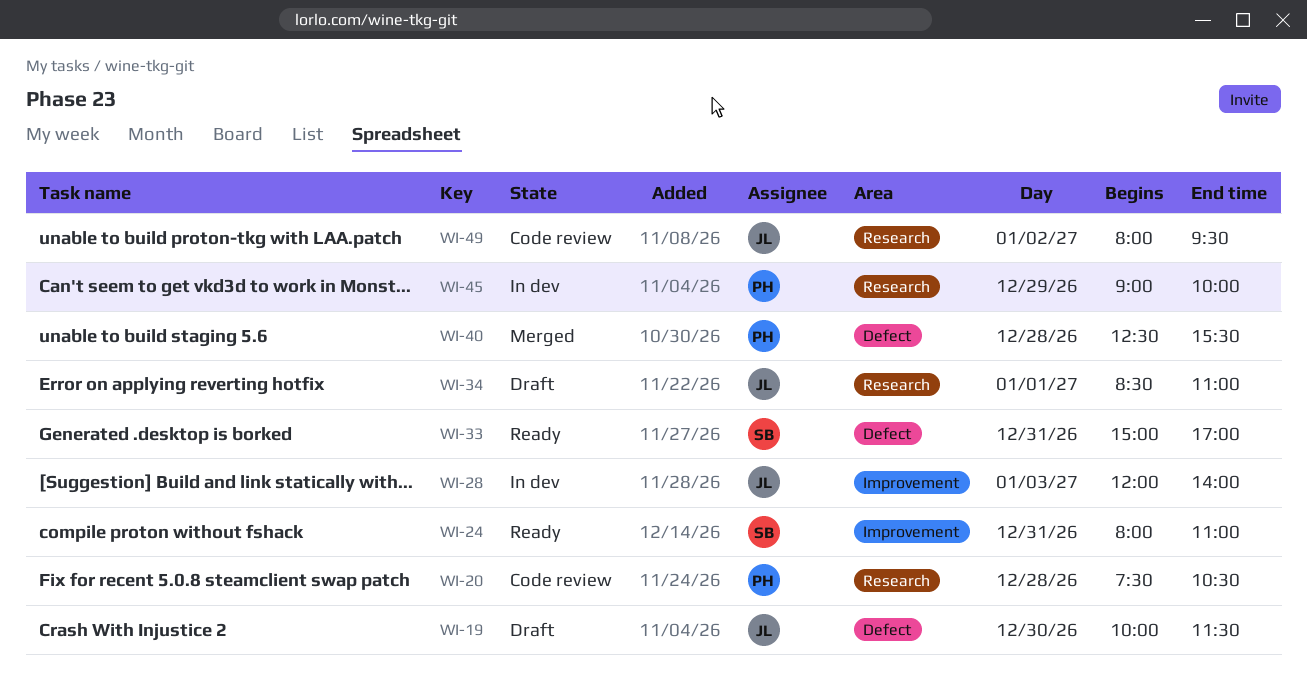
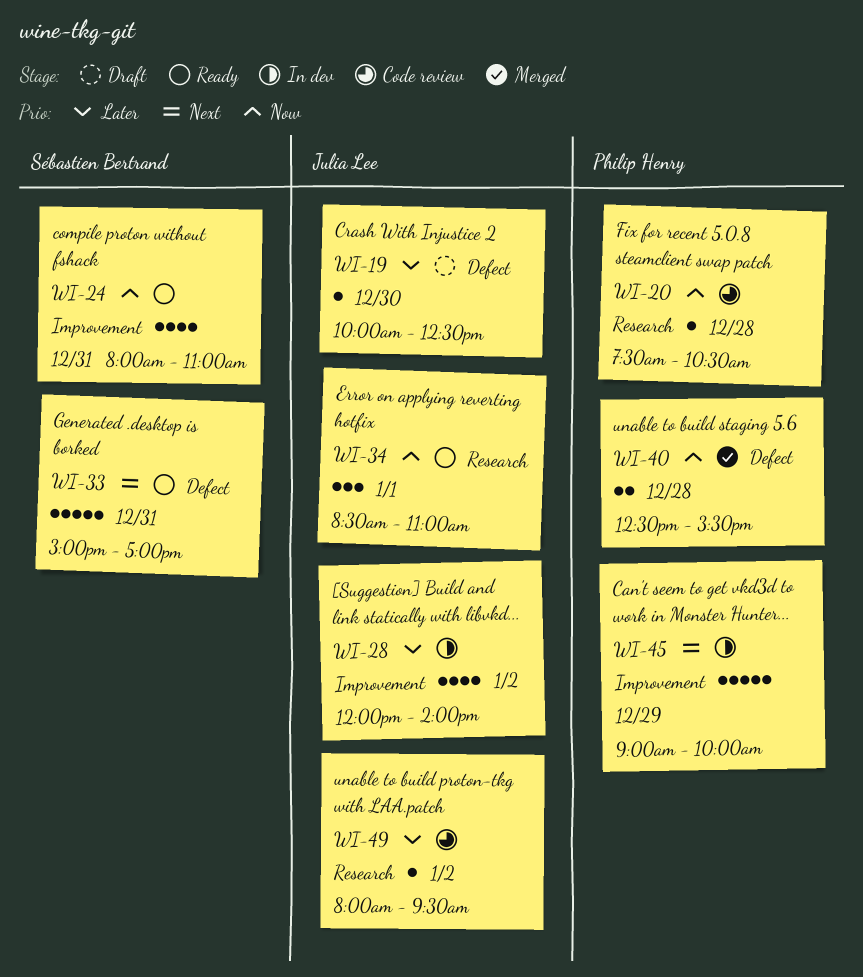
WI-19, ends: 11:30 -> 12:30
WI-28, day: Jan 3 -> Jan 2
WI-34, status: Draft -> Ready
WI-45, label: Research -> Improvement

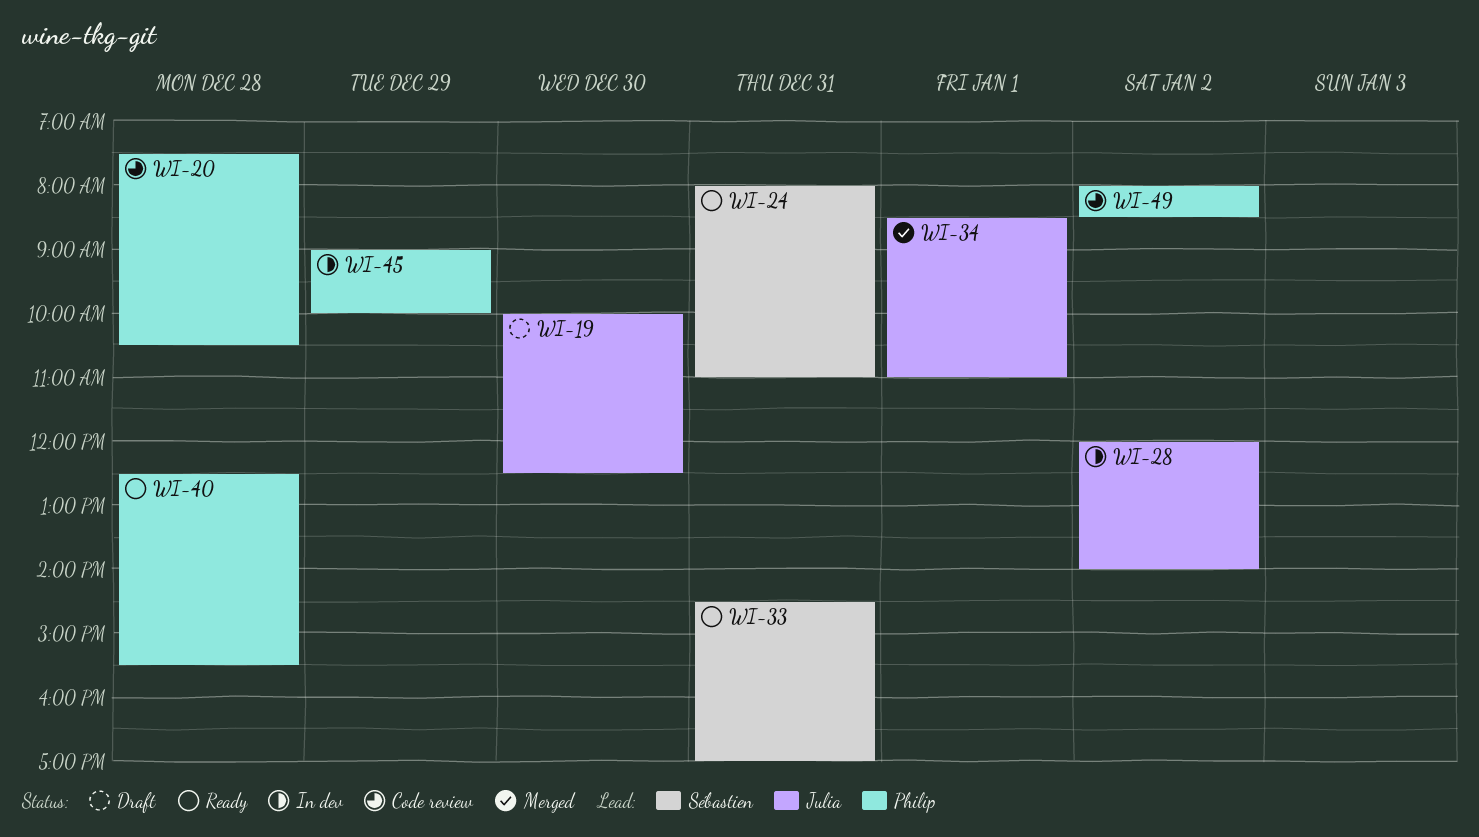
WI-33, begins: 15:00 -> 14:30
WI-34, status: Ready -> Merged
WI-40, status: Merged -> Ready
WI-49, owner: Julia Lee -> Philip Henry
WI-49, ends: 09:30 -> 08:30

